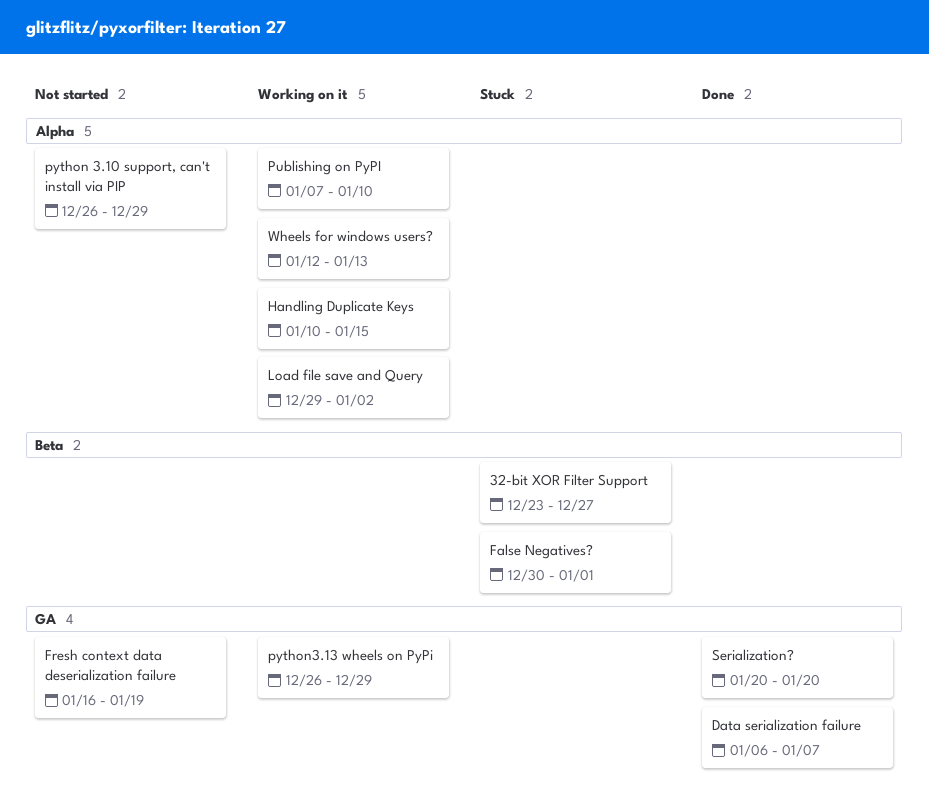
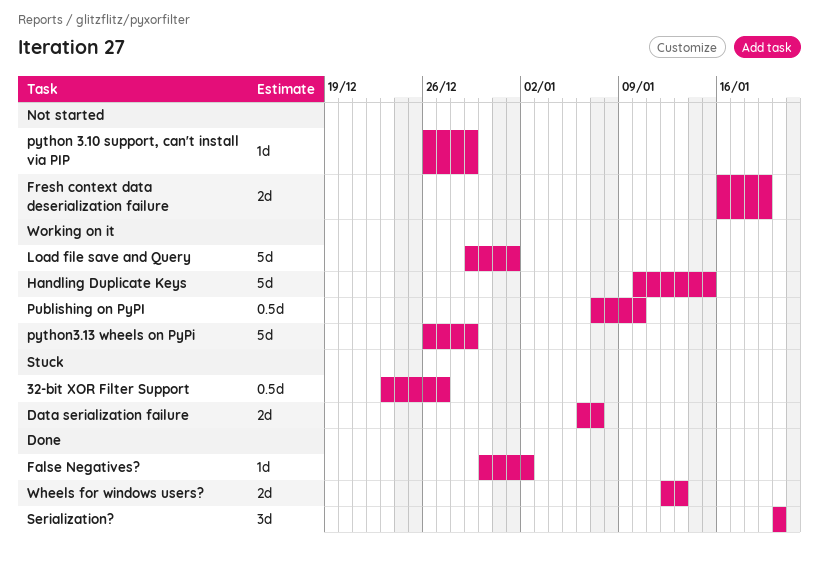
Data serialization failure, status: Done -> Stuck
False Negatives?, status: Stuck -> Done
False Negatives?, due: Jan 1 -> Jan 2
Load file save and Query, due: Jan 2 -> Jan 1
Wheels for windows users?, status: Working on it -> Done

